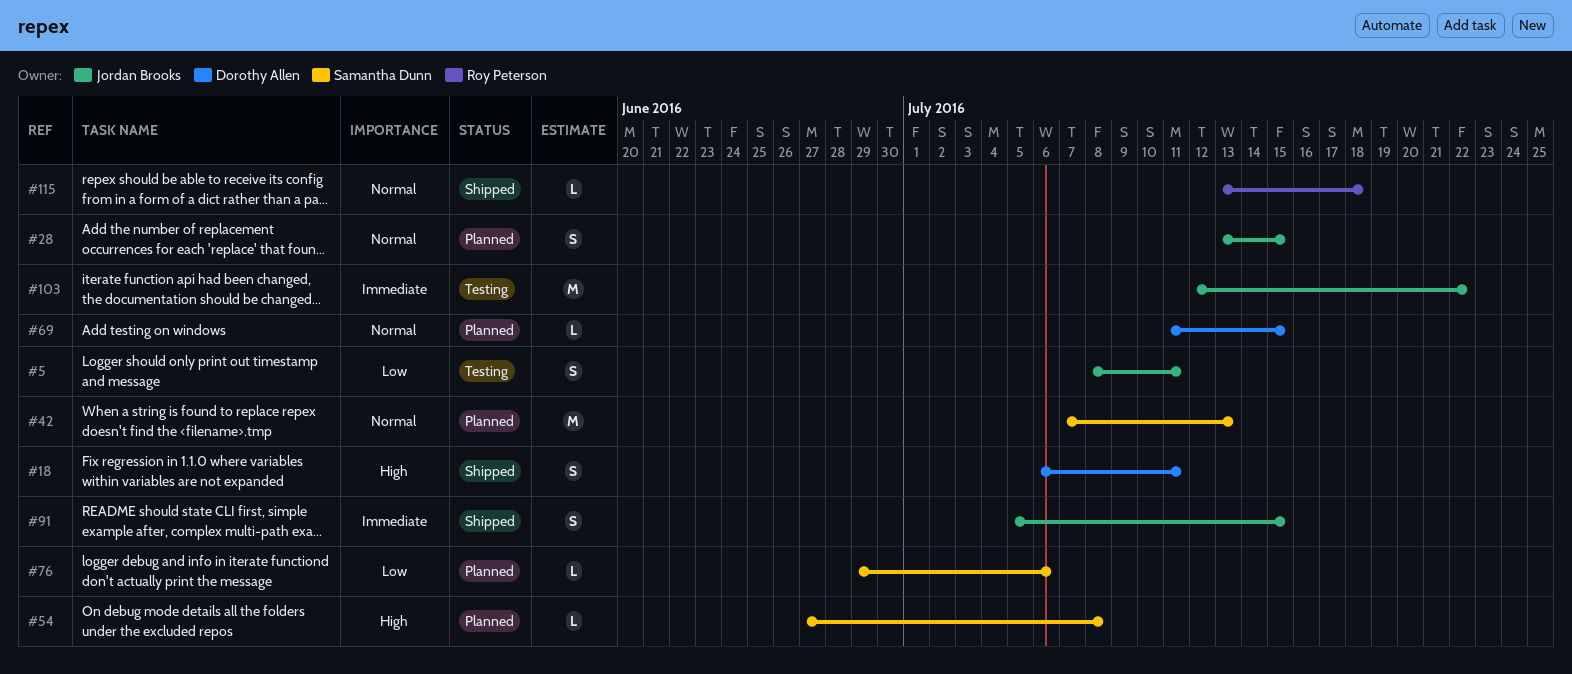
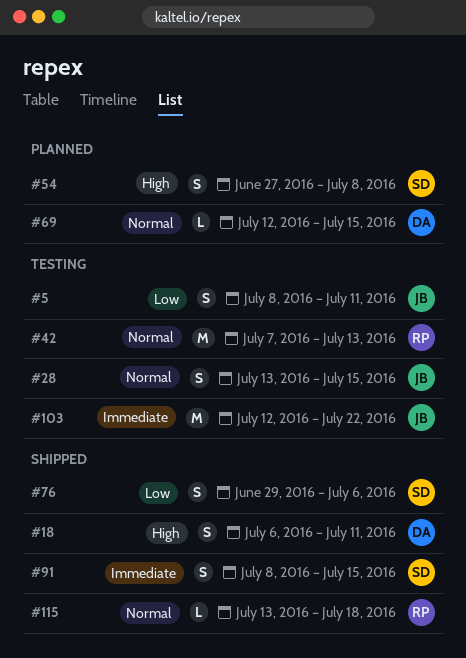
#28, status: Planned -> Testing
#42, status: Planned -> Testing
#42, owner: Samantha Dunn -> Roy Peterson
#54, estimate: L -> S
#69, start: Jul 11 -> Jul 12
#76, status: Planned -> Shipped
#76, estimate: L -> S
#91, owner: Jordan Brooks -> Samantha Dunn
#91, start: Jul 5 -> Jul 8

